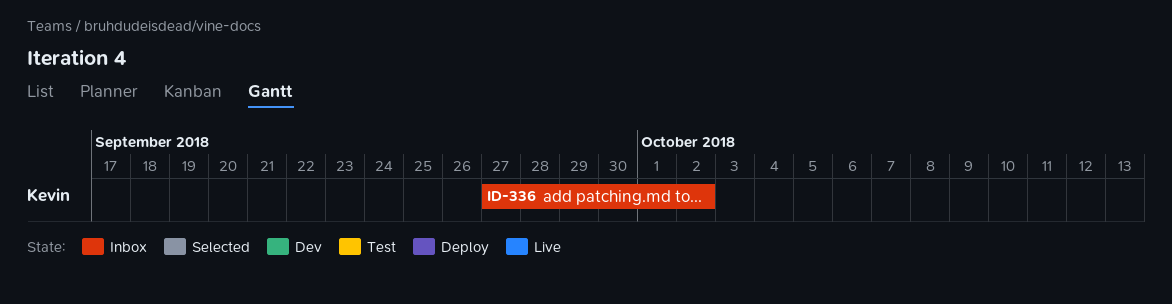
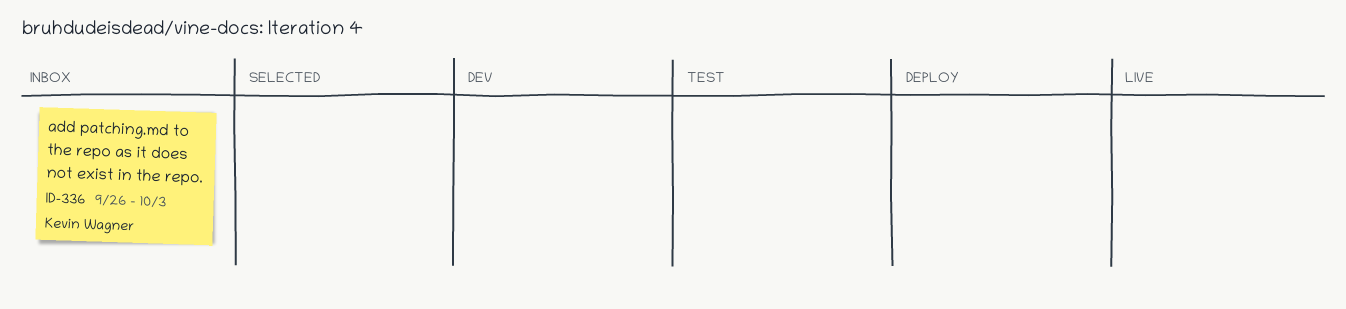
ID-336, start: Sep 27 -> Sep 26
ID-336, due: Oct 2 -> Oct 3

